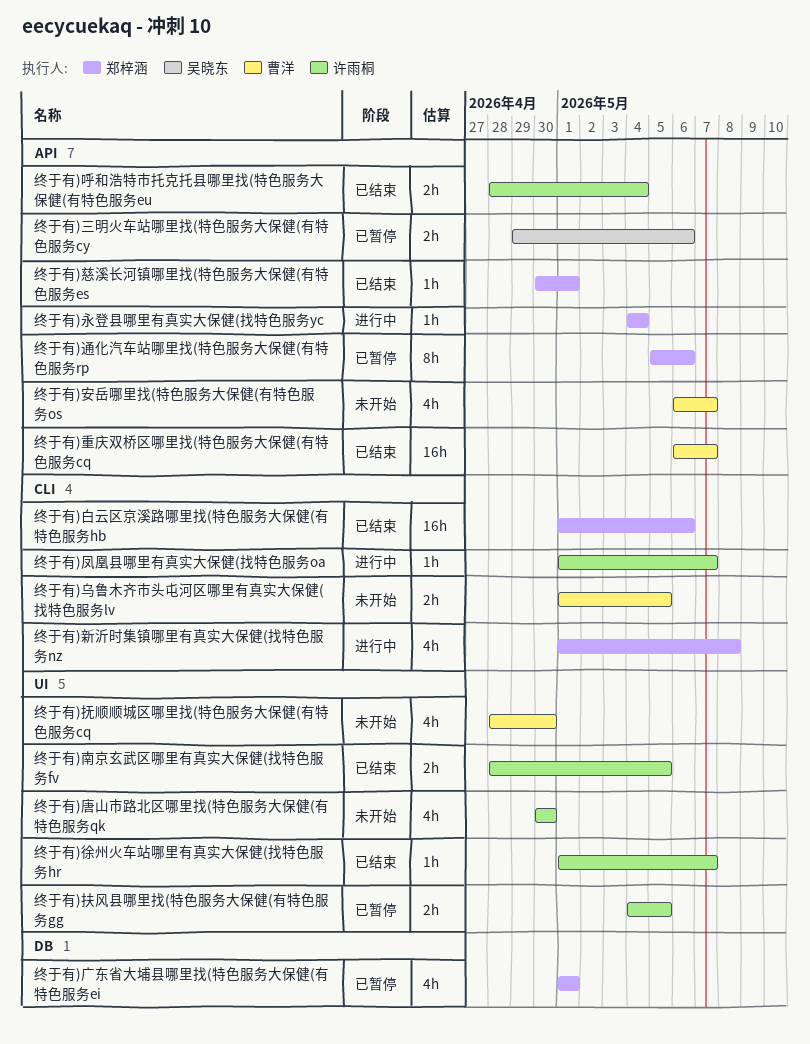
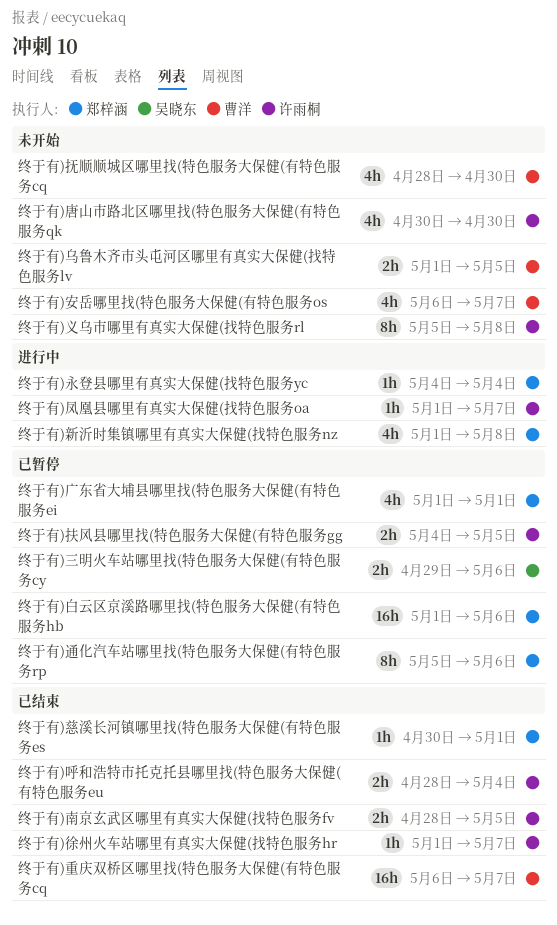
终于有)义乌市哪里有真实大保健(找特色服务rl: none -> present
终于有)白云区京溪路哪里找(特色服务大保健(有特色服务hb, status: 已结束 -> 已暂停

